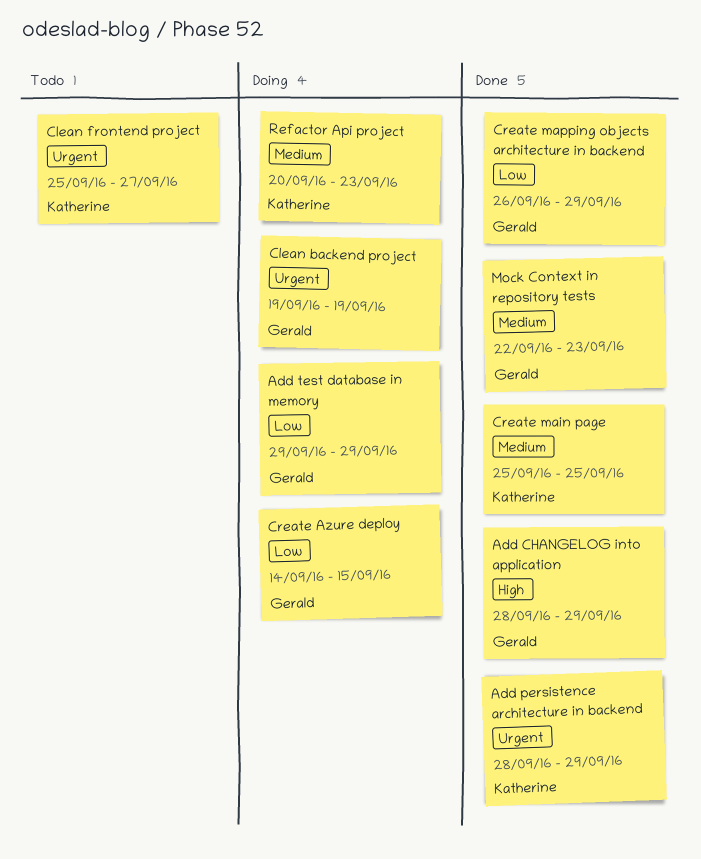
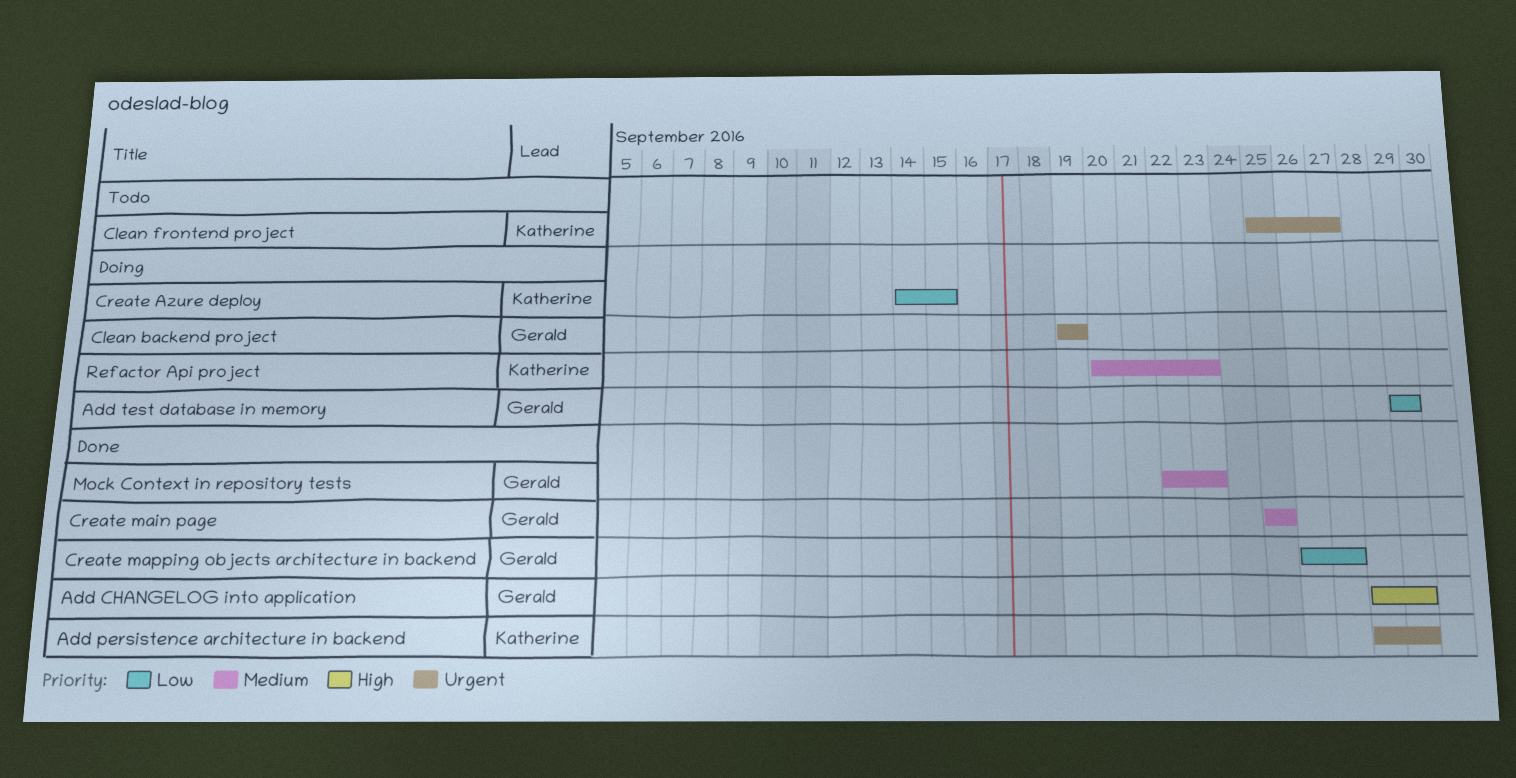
Create Azure deploy, owner: Gerald -> Katherine
Create main page, owner: Katherine -> Gerald
Create mapping objects architecture in backend, due: Sep 29 -> Sep 27

